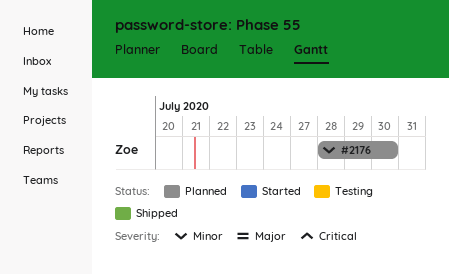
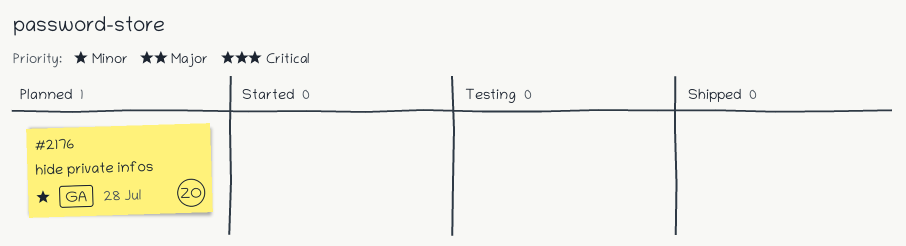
#2176, due: Jul 30 -> Jul 28

